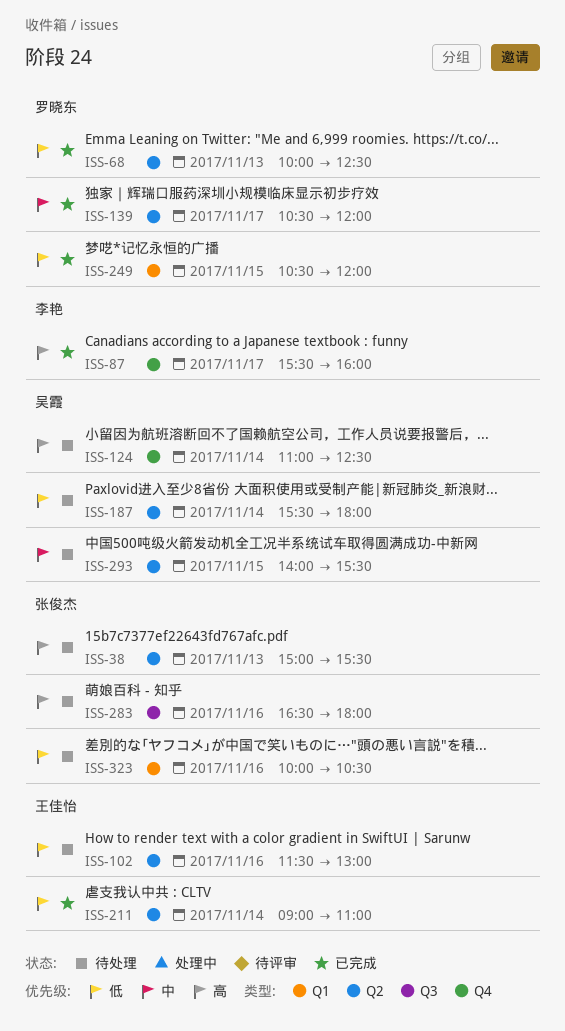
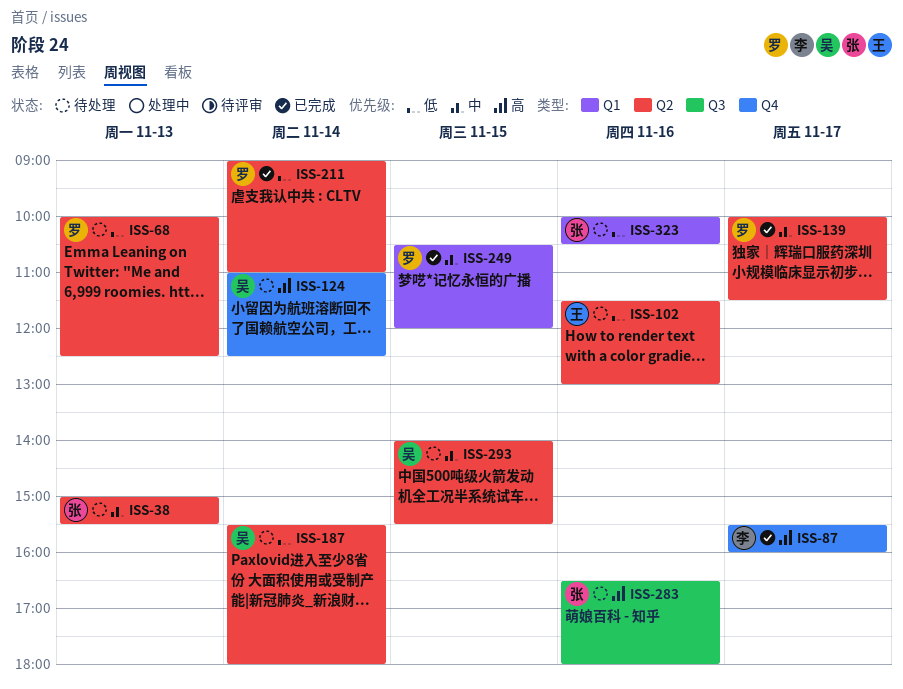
ISS-38, priority: 高 -> 中
ISS-68, status: 已完成 -> 待处理
ISS-139, begins: 10:30 -> 10:00
ISS-139, ends: 12:00 -> 11:30
ISS-211, owner: 王佳怡 -> 罗晓东
ISS-249, priority: 低 -> 中

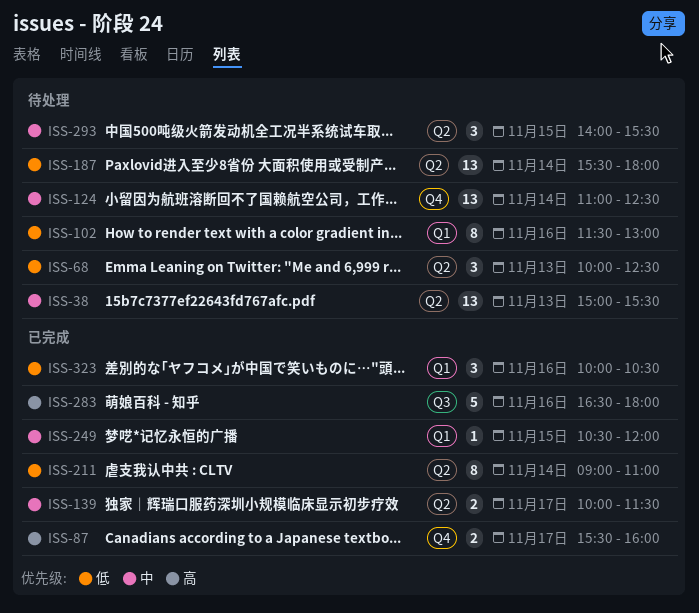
ISS-102, label: Q2 -> Q1
ISS-124, priority: 高 -> 中
ISS-283, status: 待处理 -> 已完成
ISS-323, status: 待处理 -> 已完成

